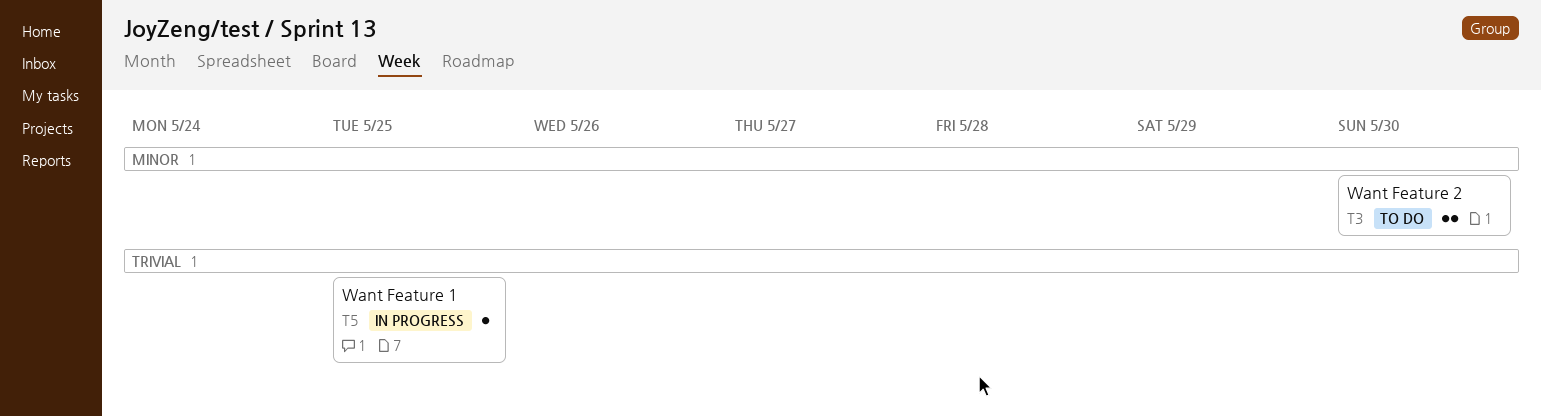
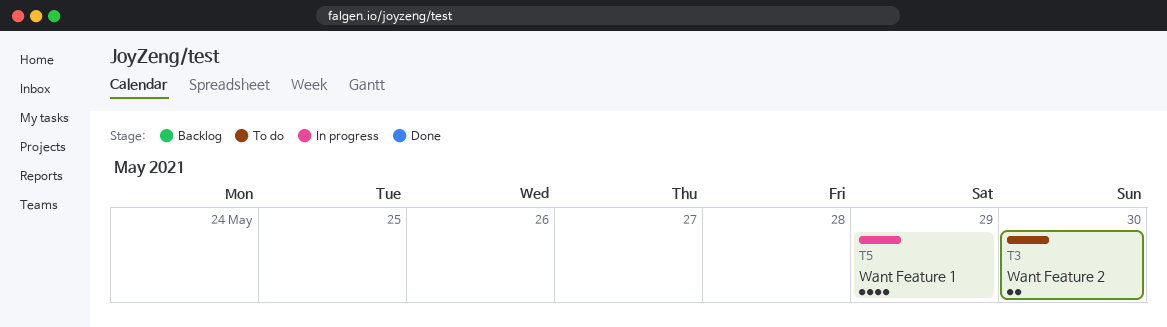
T5, estimate: 1 -> 4
T5, due: May 25 -> May 29

